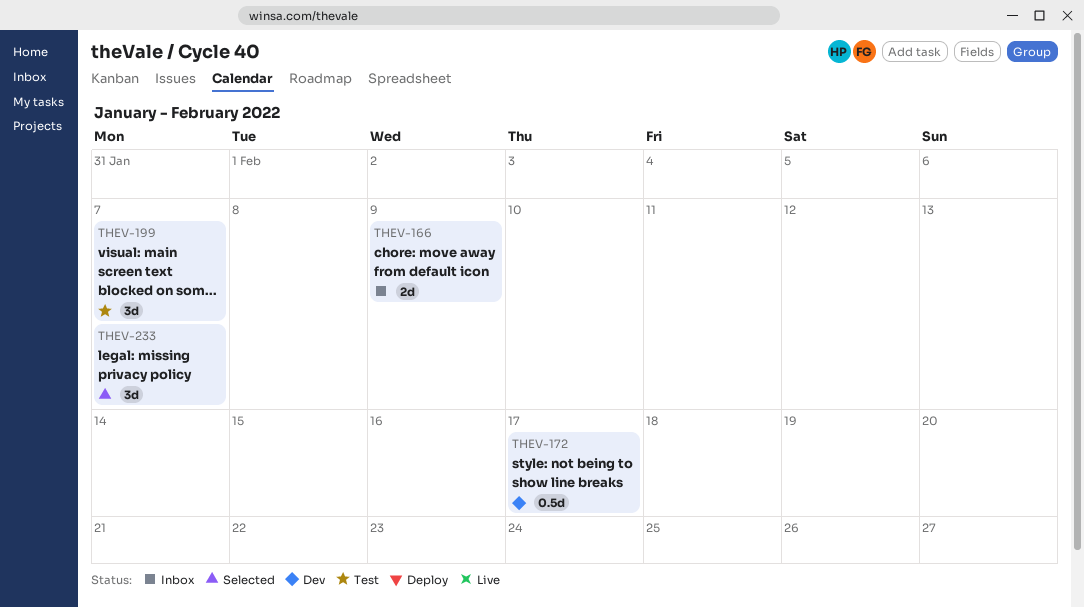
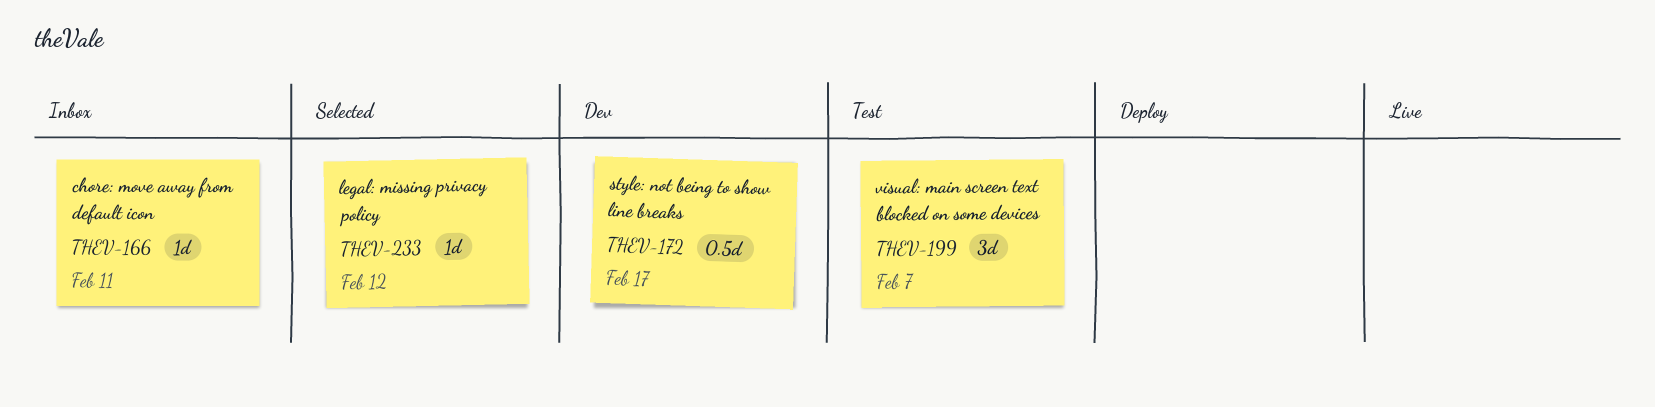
THEV-166, estimate: 2d -> 1d
THEV-166, due: Feb 9 -> Feb 11
THEV-233, estimate: 3d -> 1d
THEV-233, due: Feb 7 -> Feb 12

